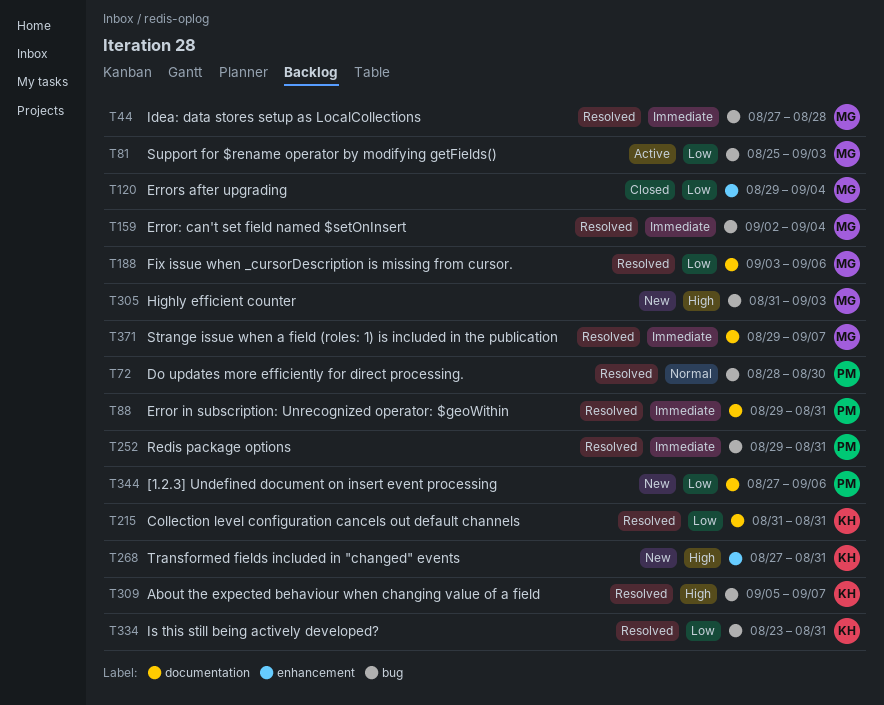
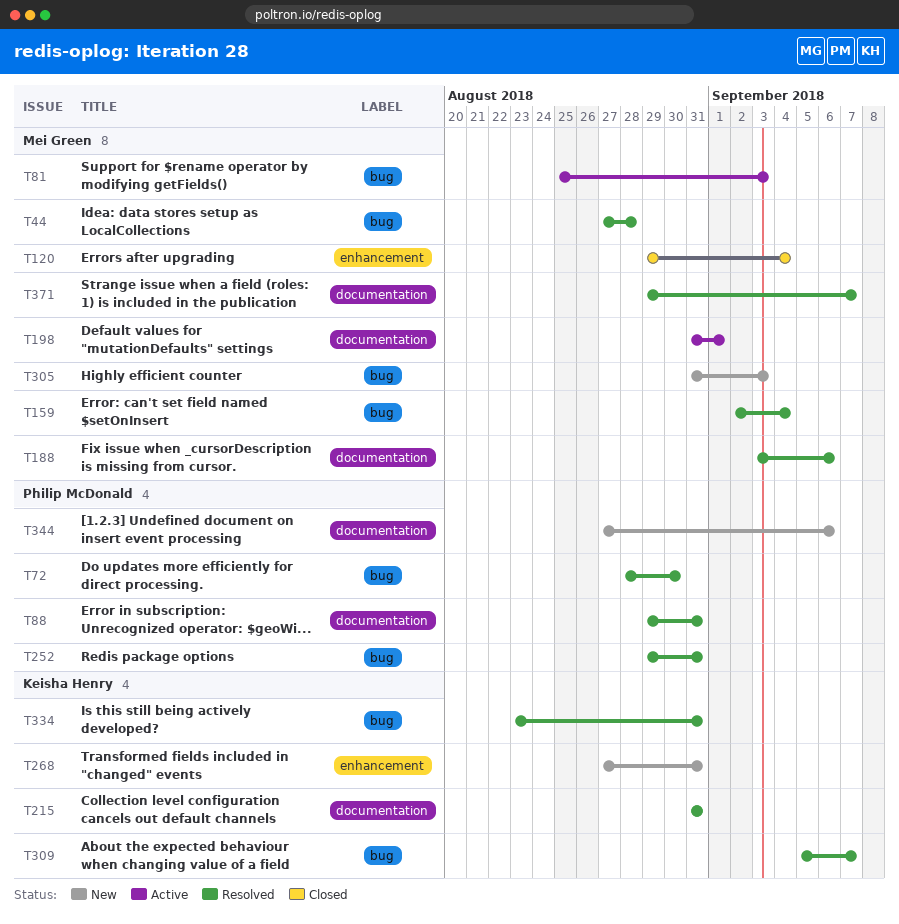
T198: none -> present

